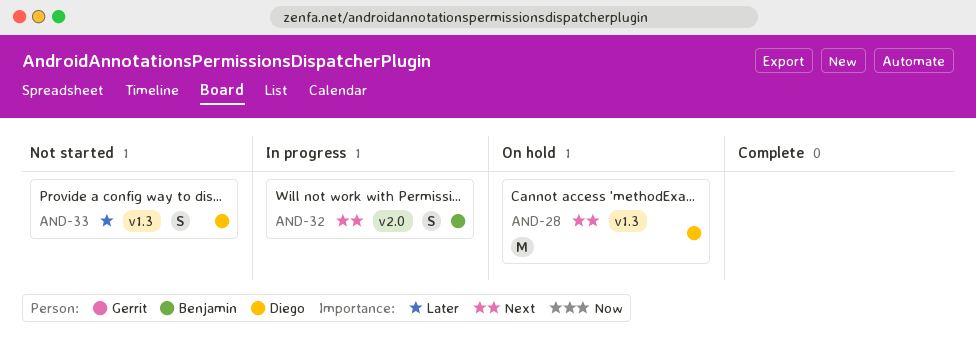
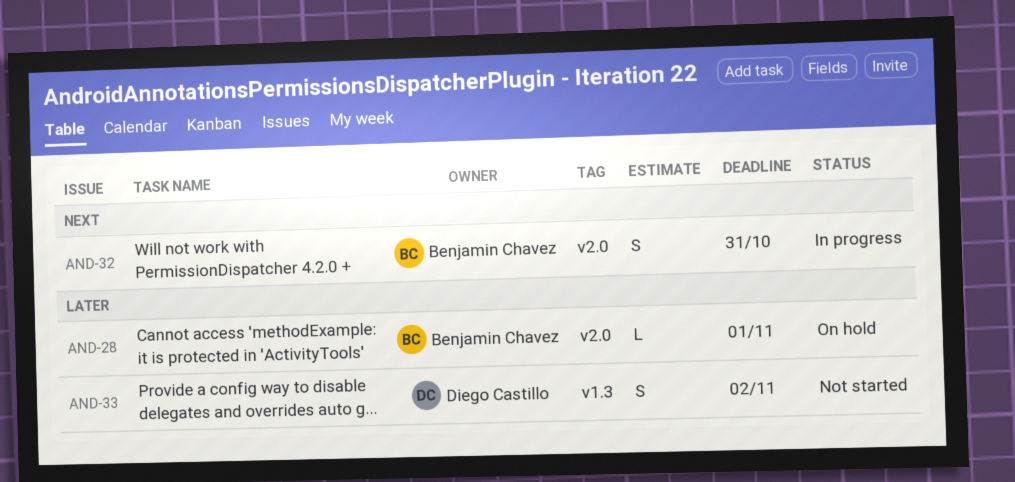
AND-28, owner: Diego Castillo -> Benjamin Chavez
AND-28, priority: Next -> Later
AND-28, label: v1.3 -> v2.0
AND-28, estimate: M -> L

